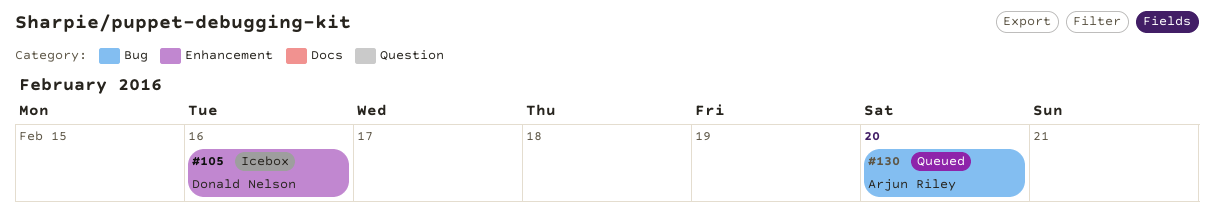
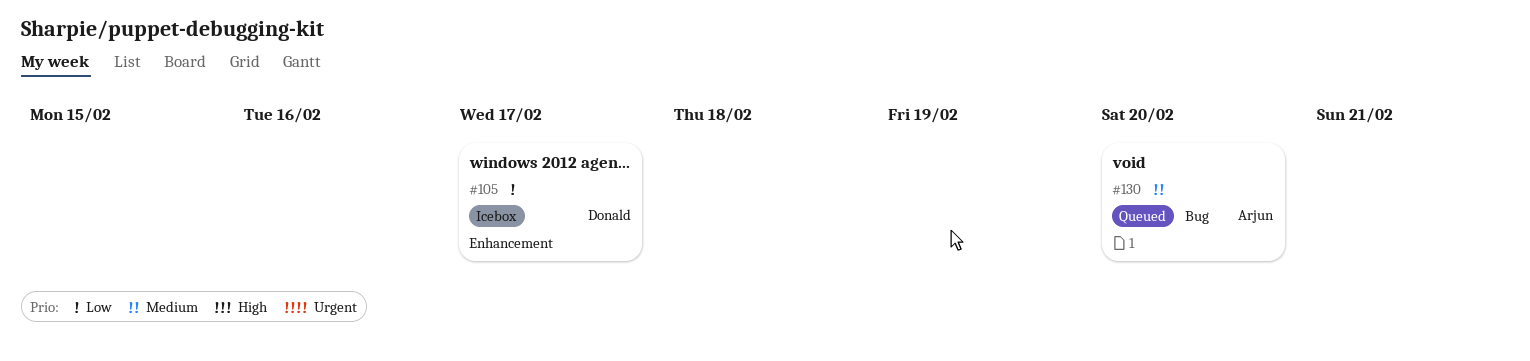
#105, due: Feb 16 -> Feb 17

